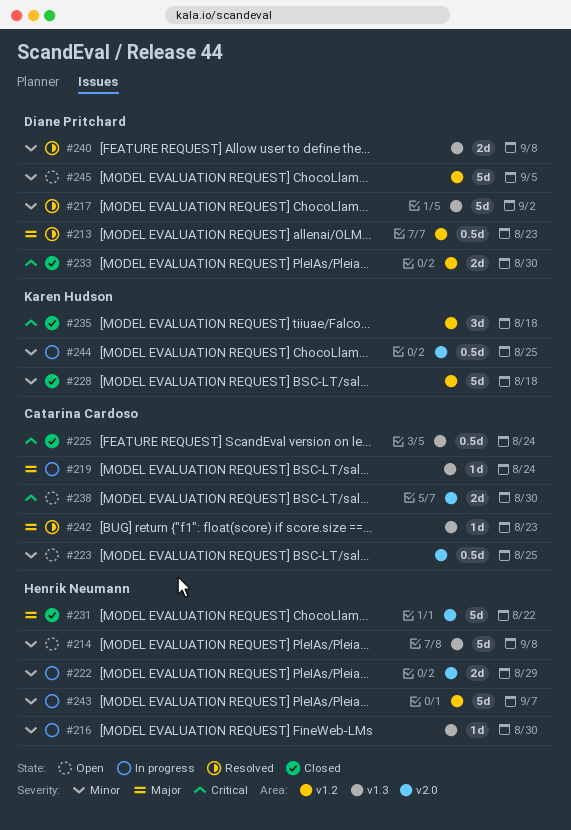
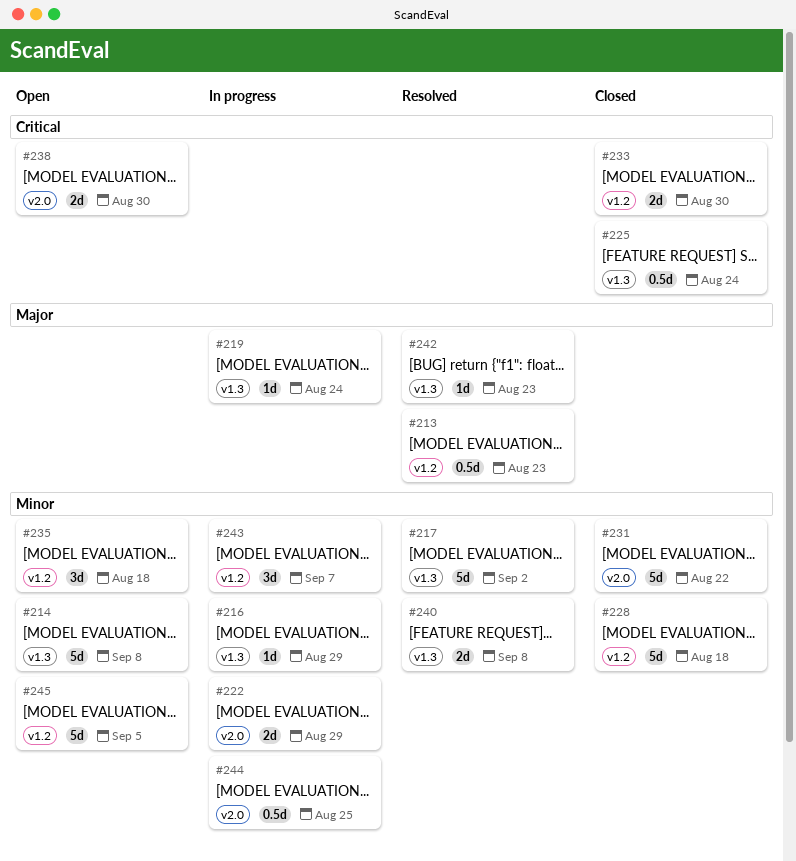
#216, due: Aug 30 -> Aug 29
#223: present -> none
#231, priority: Major -> Minor
#235, status: Closed -> Open
#235, priority: Critical -> Minor
#243, estimate: 5d -> 3d

